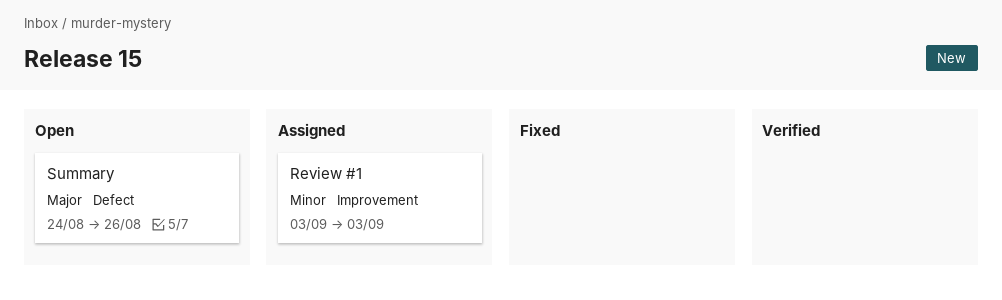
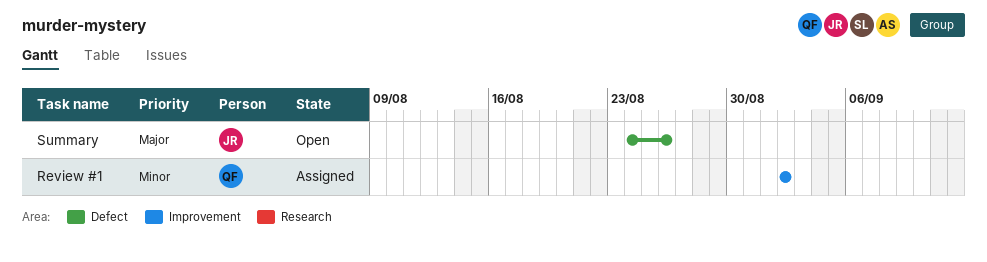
Review #1, start: Sep 3 -> Sep 2
Review #1, due: Sep 3 -> Sep 2

